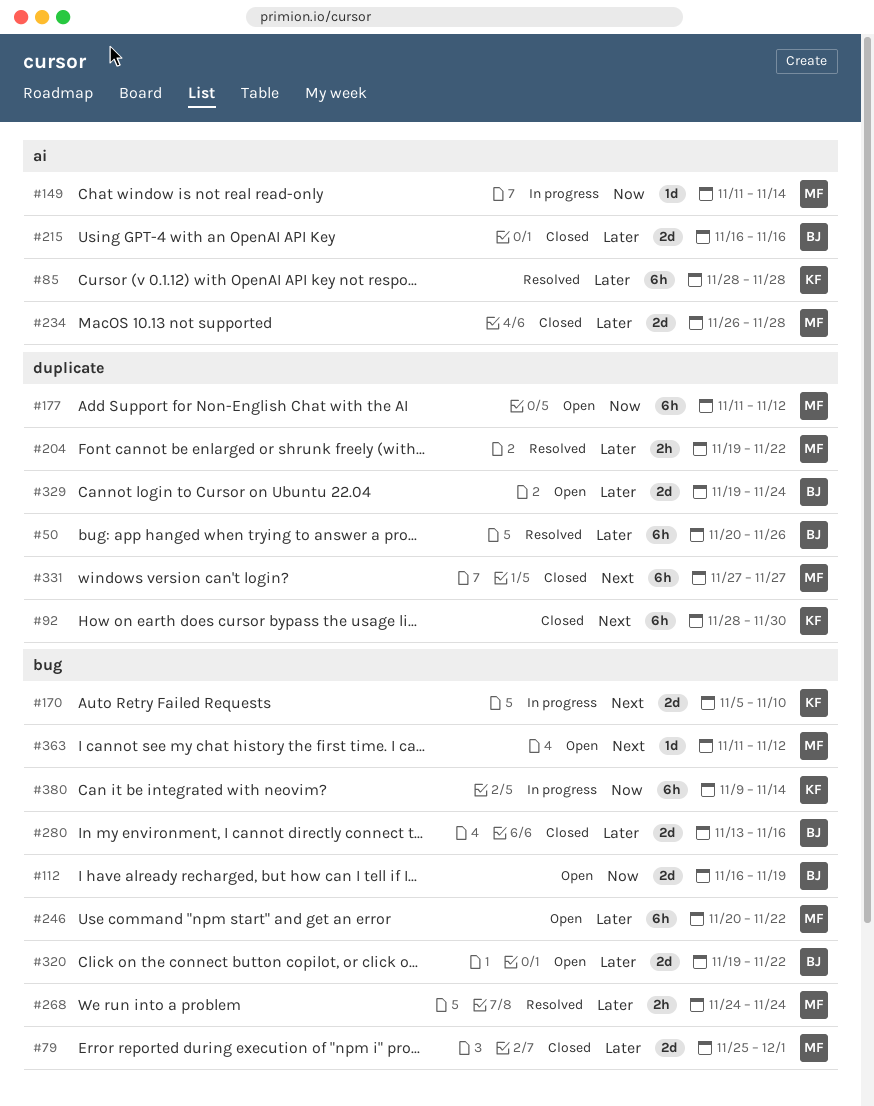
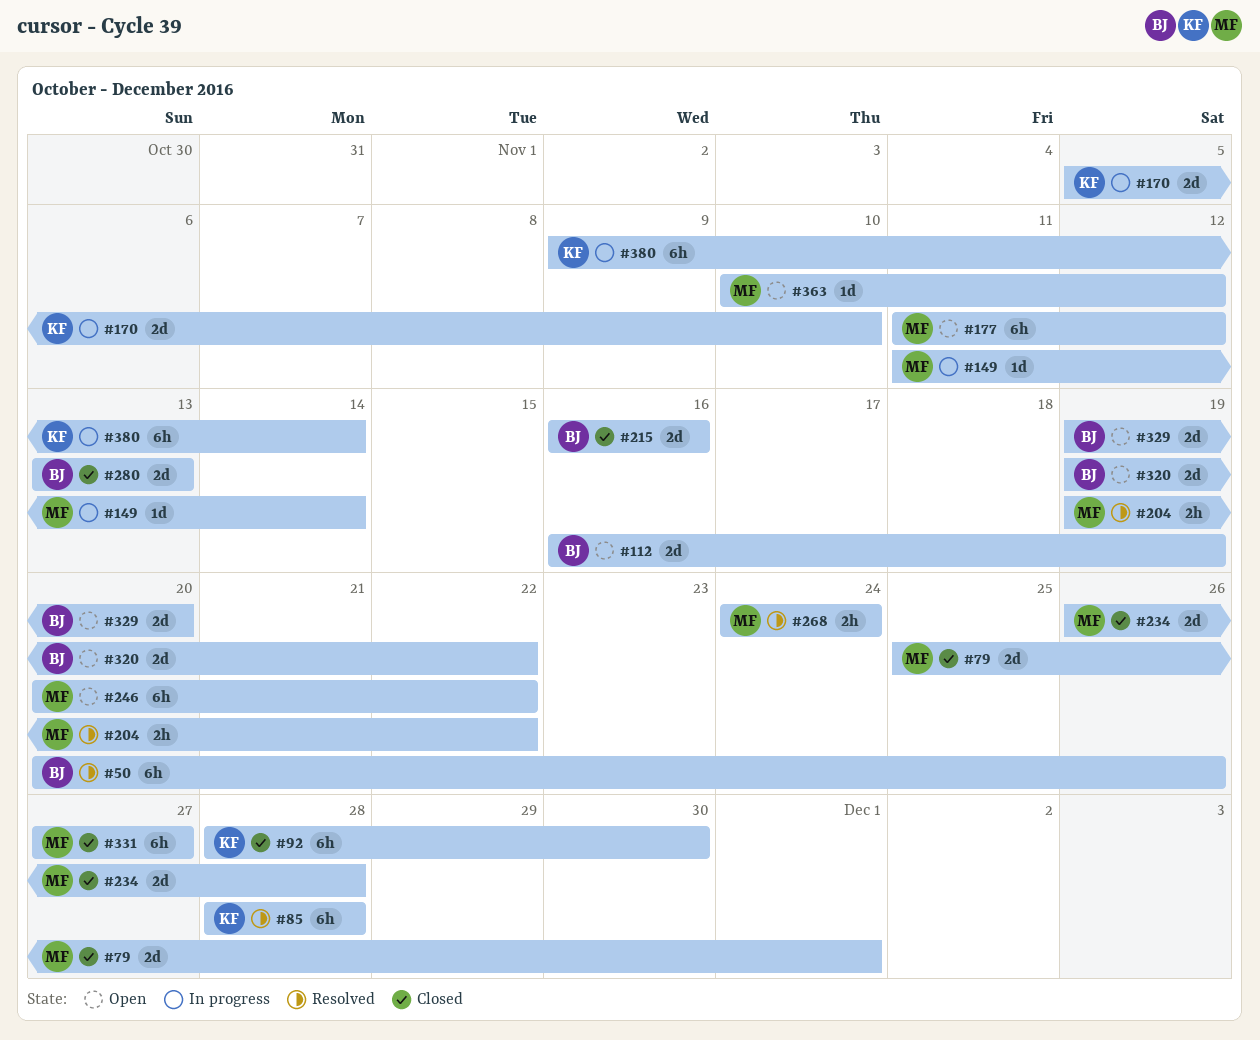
#280, due: Nov 16 -> Nov 13
#329, due: Nov 24 -> Nov 20
#363, start: Nov 11 -> Nov 10

